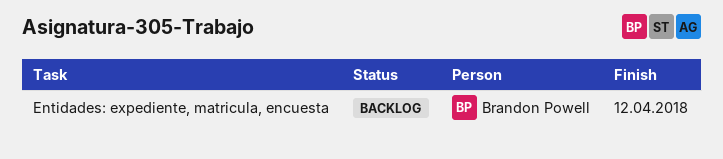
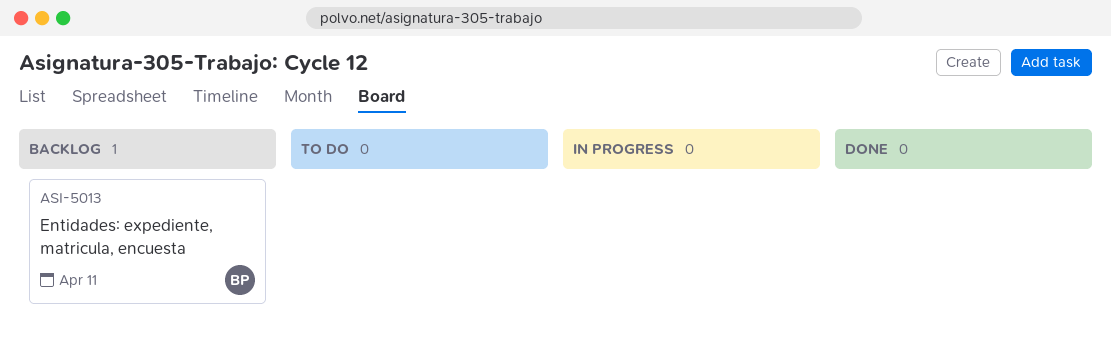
Entidades: expediente, matricula, encuesta, due: Apr 12 -> Apr 11

